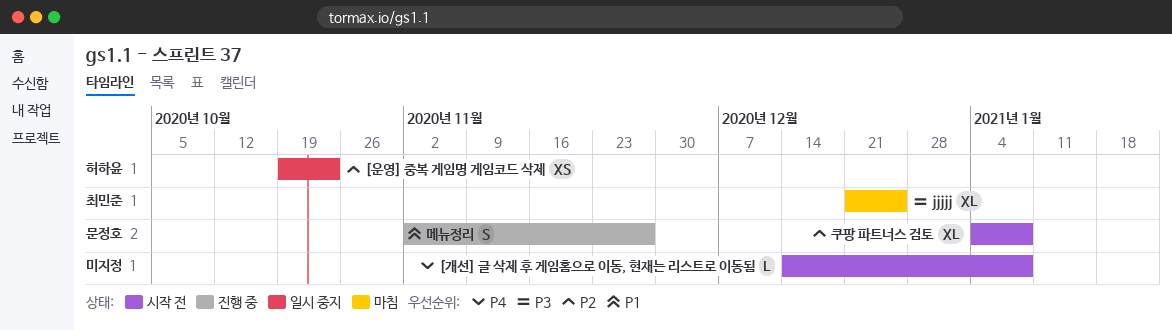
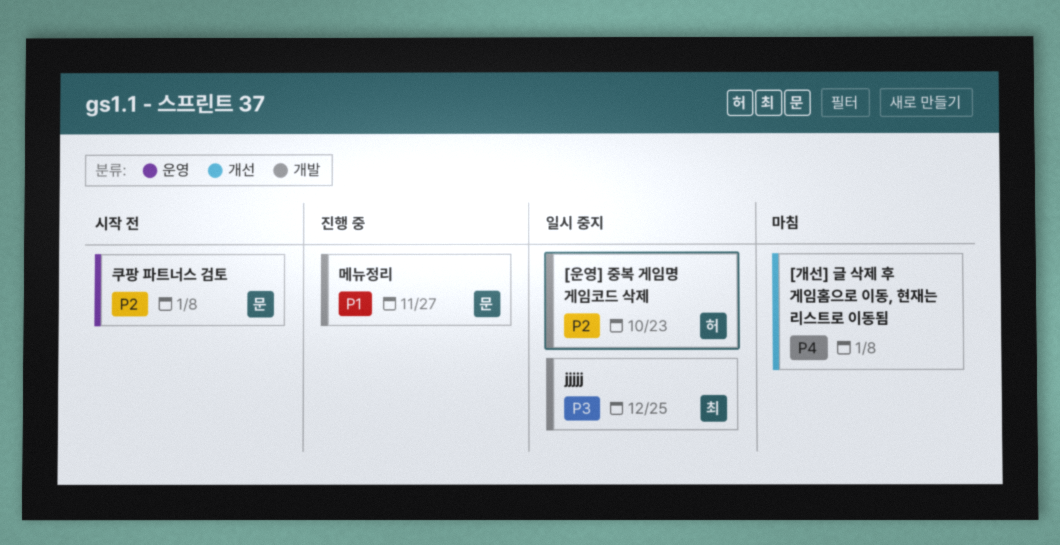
[개선] 글 삭제 후 게임홈으로 이동, 현재는 리스트로 이동됨, status: 시작 전 -> 마침
jjjjj, status: 마침 -> 일시 중지

